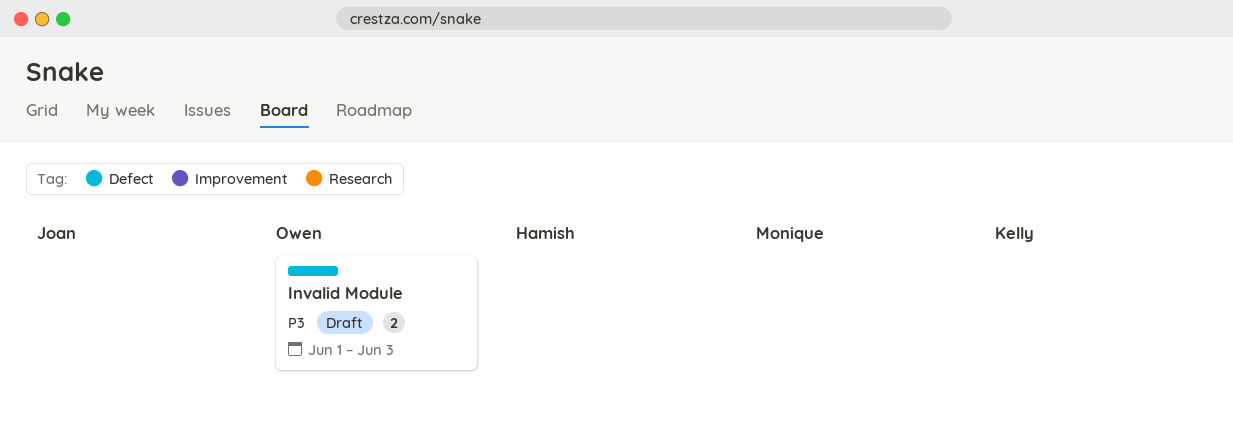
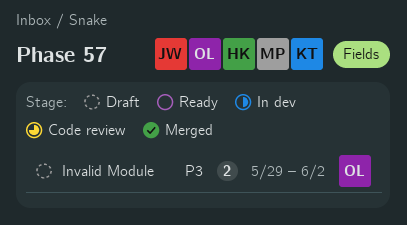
Invalid Module, start: Jun 1 -> May 29
Invalid Module, due: Jun 3 -> Jun 2

